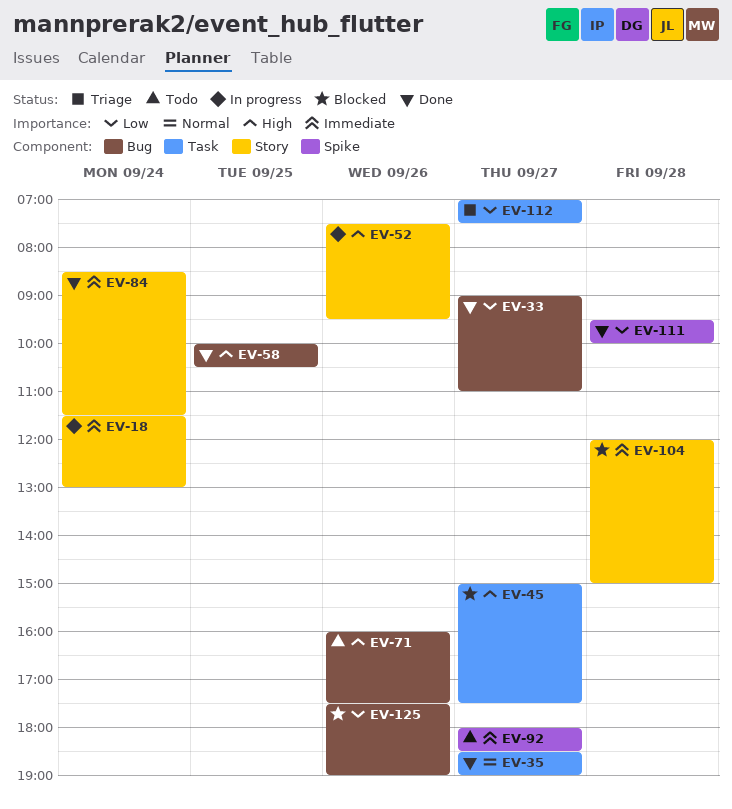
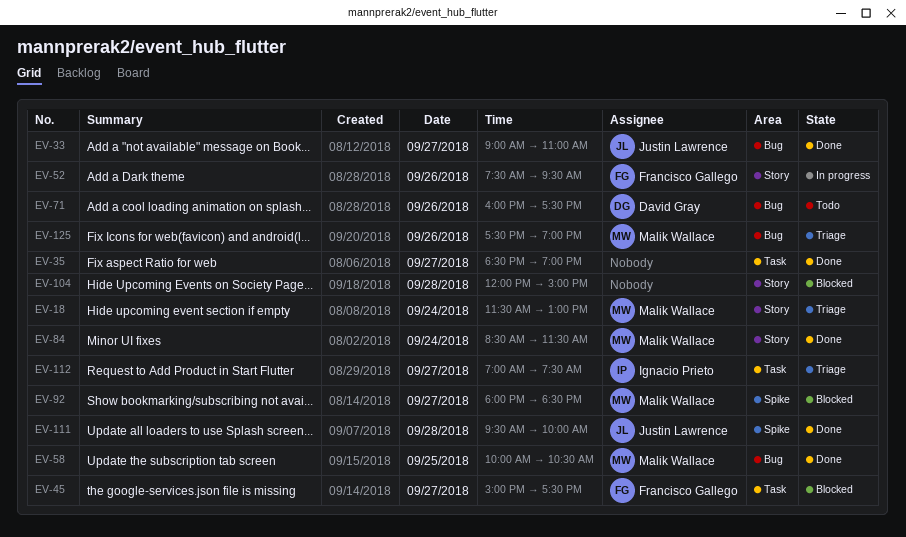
EV-18, status: In progress -> Triage
EV-92, status: Todo -> Blocked
EV-125, status: Blocked -> Triage

